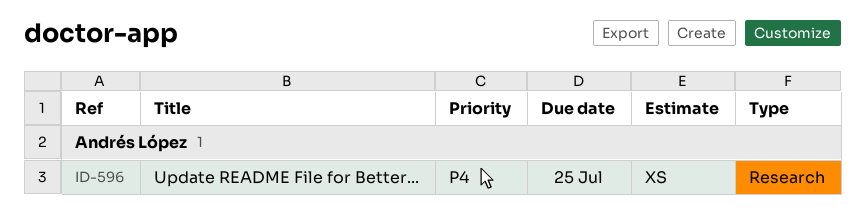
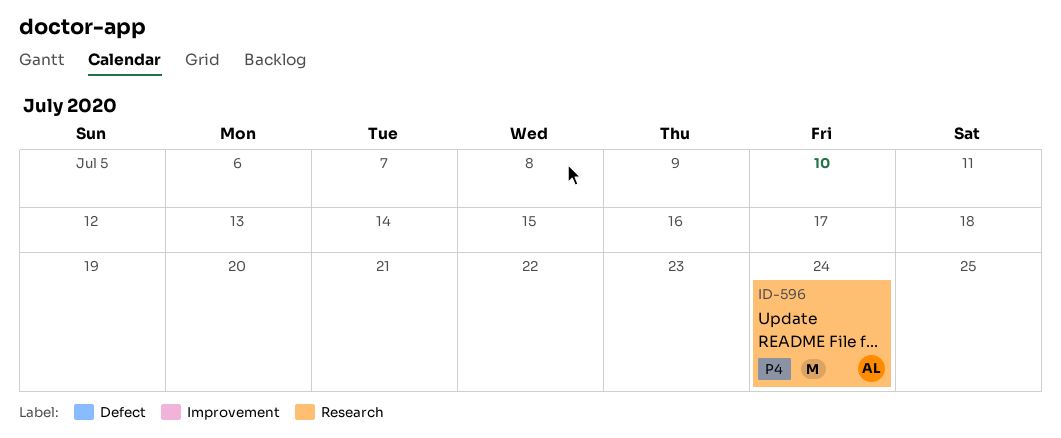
ID-596, estimate: XS -> M
ID-596, due: Jul 25 -> Jul 24

